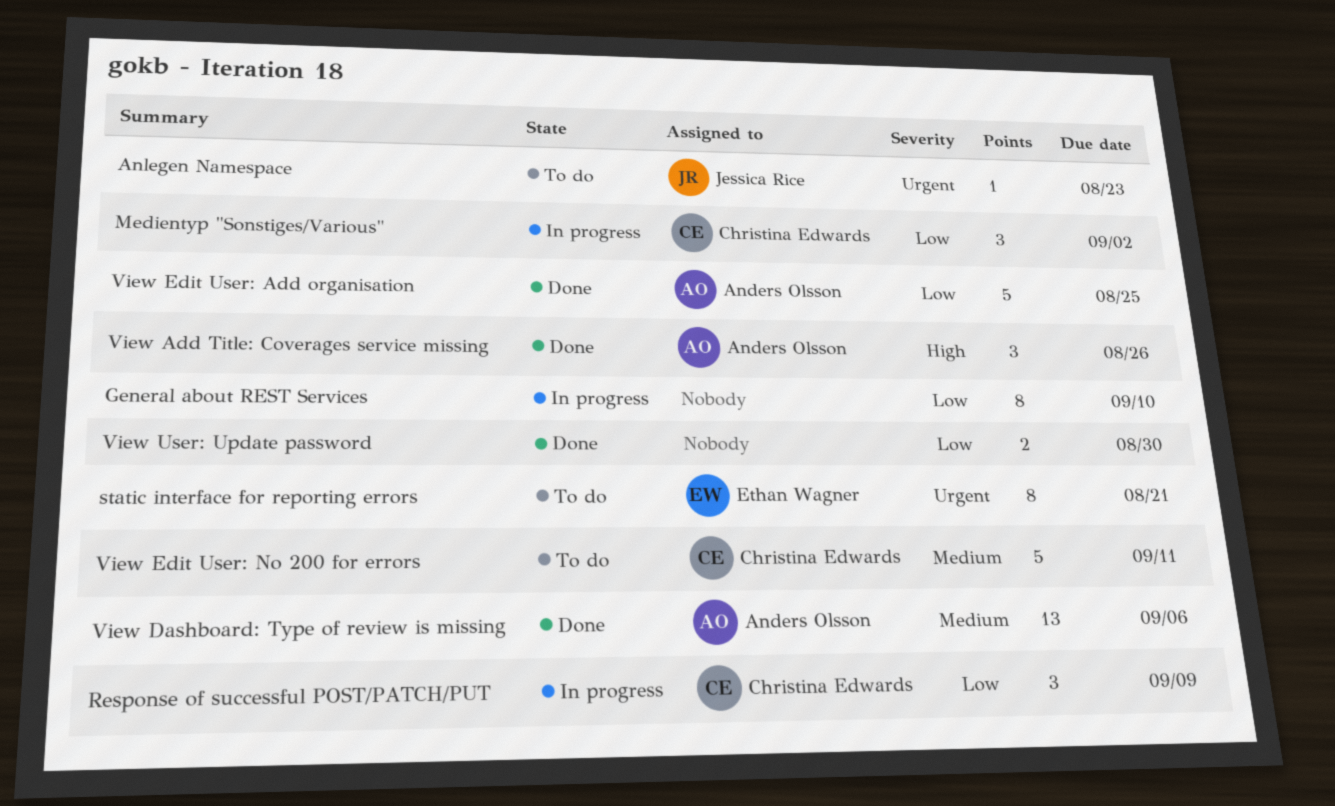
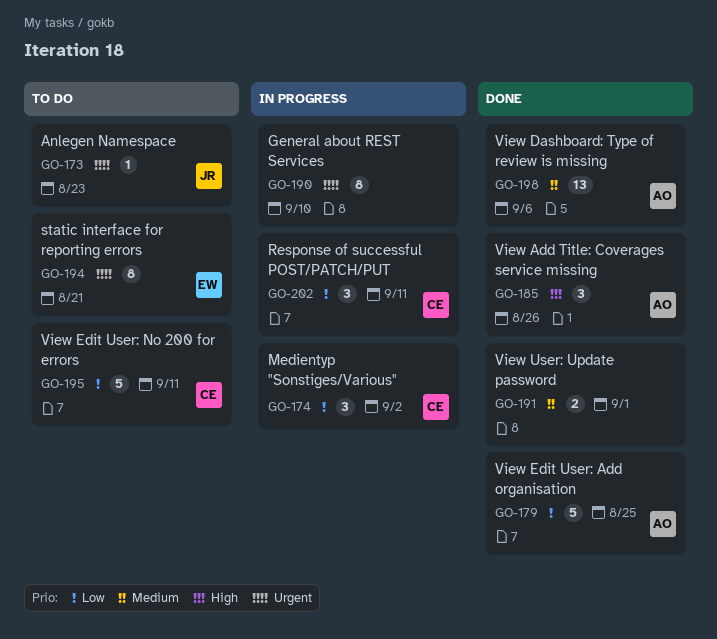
General about REST Services, priority: Low -> Urgent
Response of successful POST/PATCH/PUT, due: Sep 9 -> Sep 11
View Edit User: No 200 for errors, priority: Medium -> Low
View User: Update password, priority: Low -> Medium
View User: Update password, due: Aug 30 -> Sep 1

